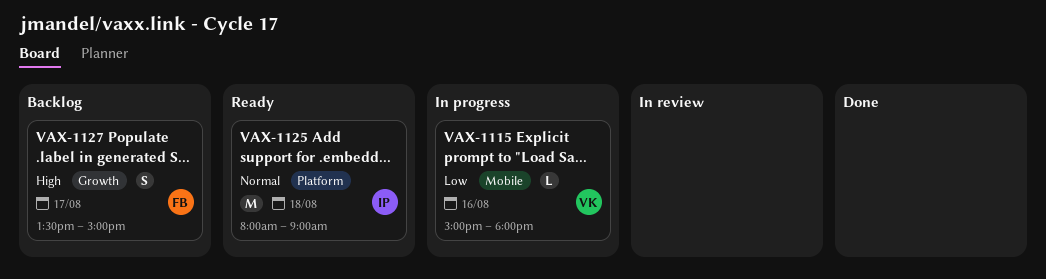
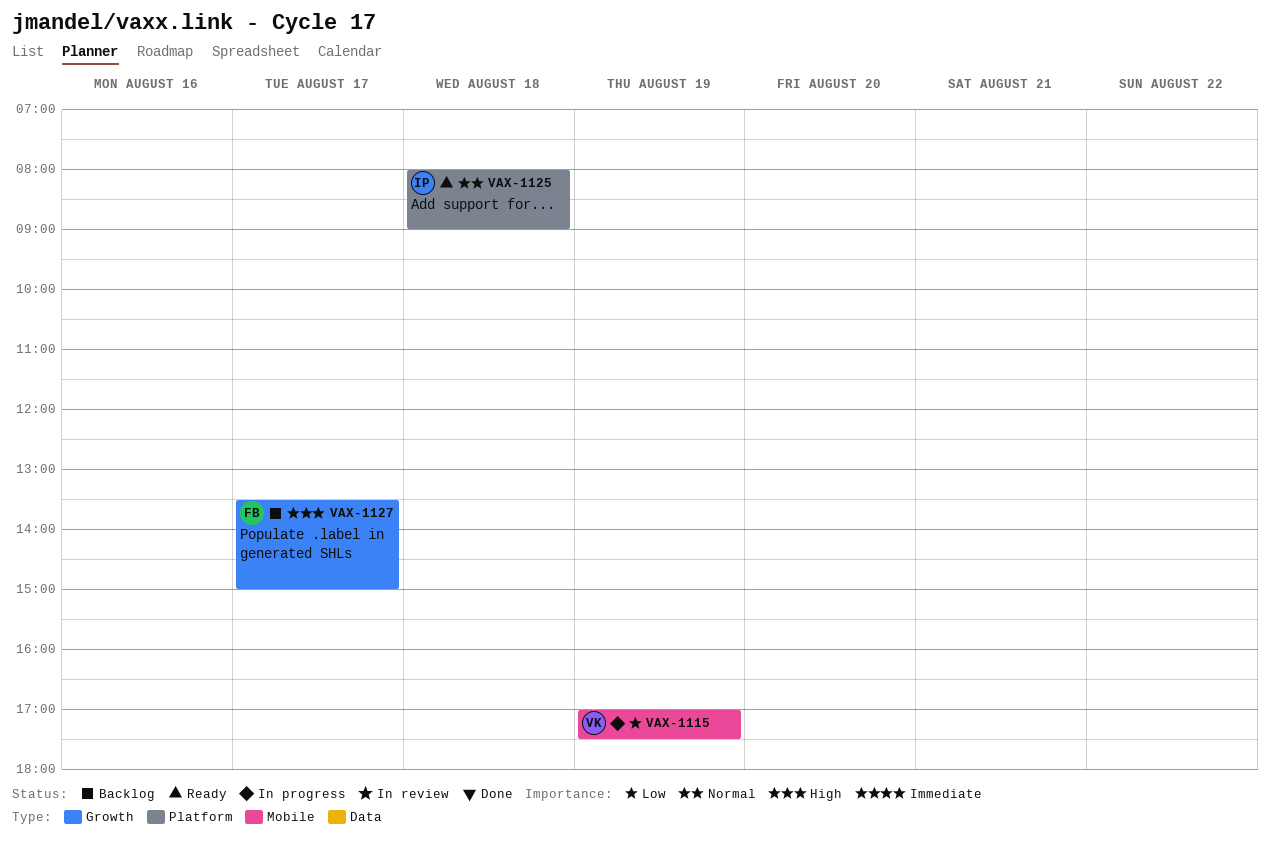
VAX-1115, day: Aug 16 -> Aug 19
VAX-1115, begins: 15:00 -> 17:00
VAX-1115, ends: 18:00 -> 17:30

